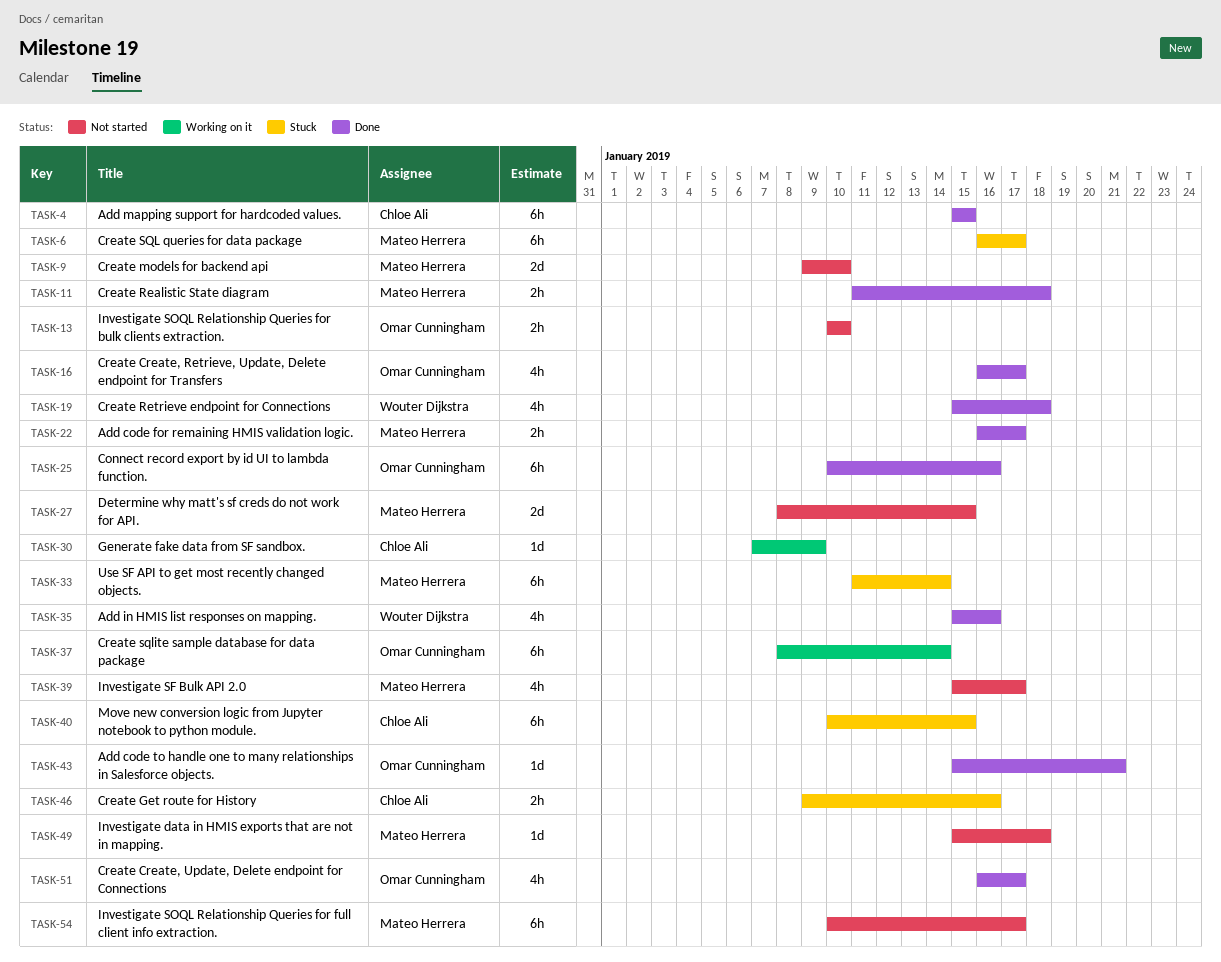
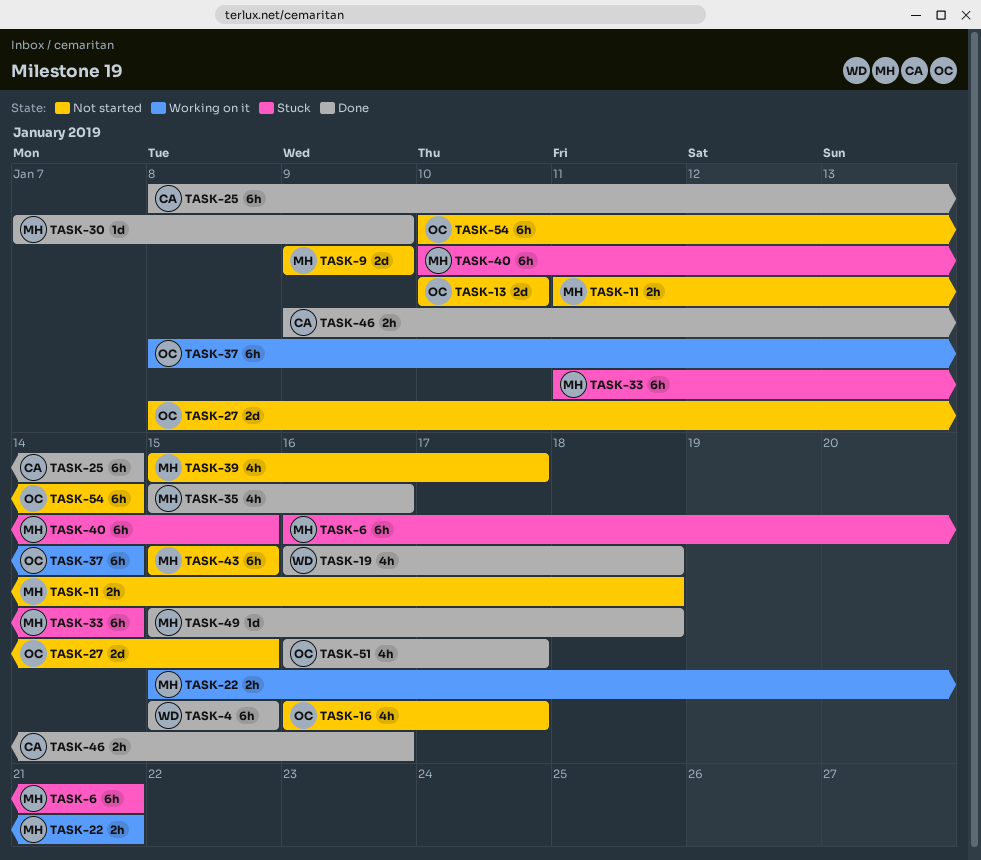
TASK-4, owner: Chloe Ali -> Wouter Dijkstra
TASK-6, due: Jan 17 -> Jan 21
TASK-9, due: Jan 10 -> Jan 9
TASK-11, status: Done -> Not started
TASK-13, estimate: 2h -> 2d
TASK-16, status: Done -> Not started
TASK-19, start: Jan 15 -> Jan 16
TASK-22, status: Done -> Working on it
TASK-22, start: Jan 16 -> Jan 15
TASK-22, due: Jan 17 -> Jan 21
TASK-25, owner: Omar Cunningham -> Chloe Ali
TASK-25, start: Jan 10 -> Jan 8
TASK-25, due: Jan 16 -> Jan 14
TASK-27, owner: Mateo Herrera -> Omar Cunningham
TASK-30, status: Working on it -> Done
TASK-30, owner: Chloe Ali -> Mateo Herrera
TASK-35, owner: Wouter Dijkstra -> Mateo Herrera
TASK-40, owner: Chloe Ali -> Mateo Herrera
TASK-43, status: Done -> Not started
TASK-43, owner: Omar Cunningham -> Mateo Herrera
TASK-43, estimate: 1d -> 6h
TASK-43, due: Jan 21 -> Jan 15
TASK-46, status: Stuck -> Done
TASK-49, status: Not started -> Done
TASK-54, owner: Mateo Herrera -> Omar Cunningham
TASK-54, due: Jan 17 -> Jan 14

